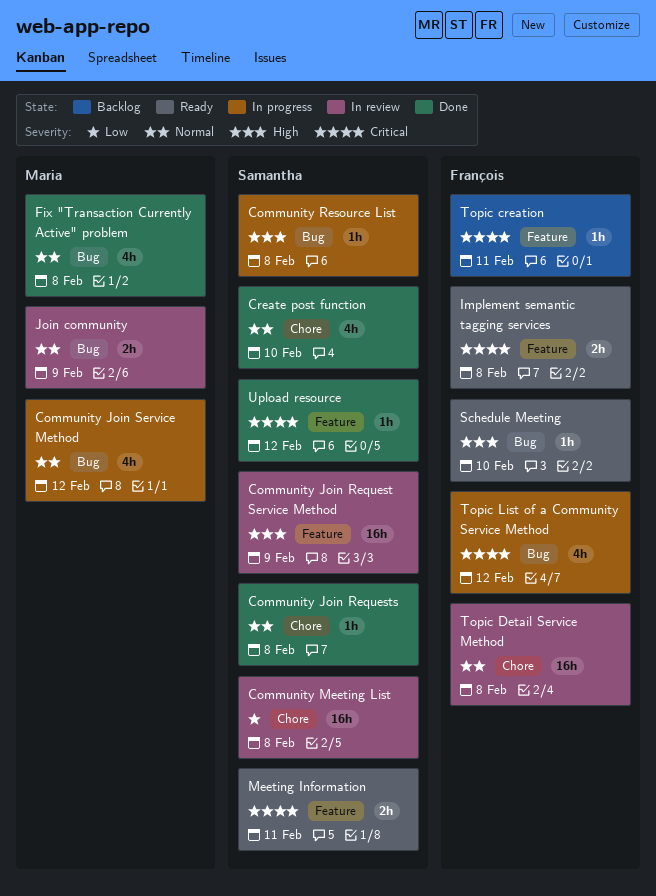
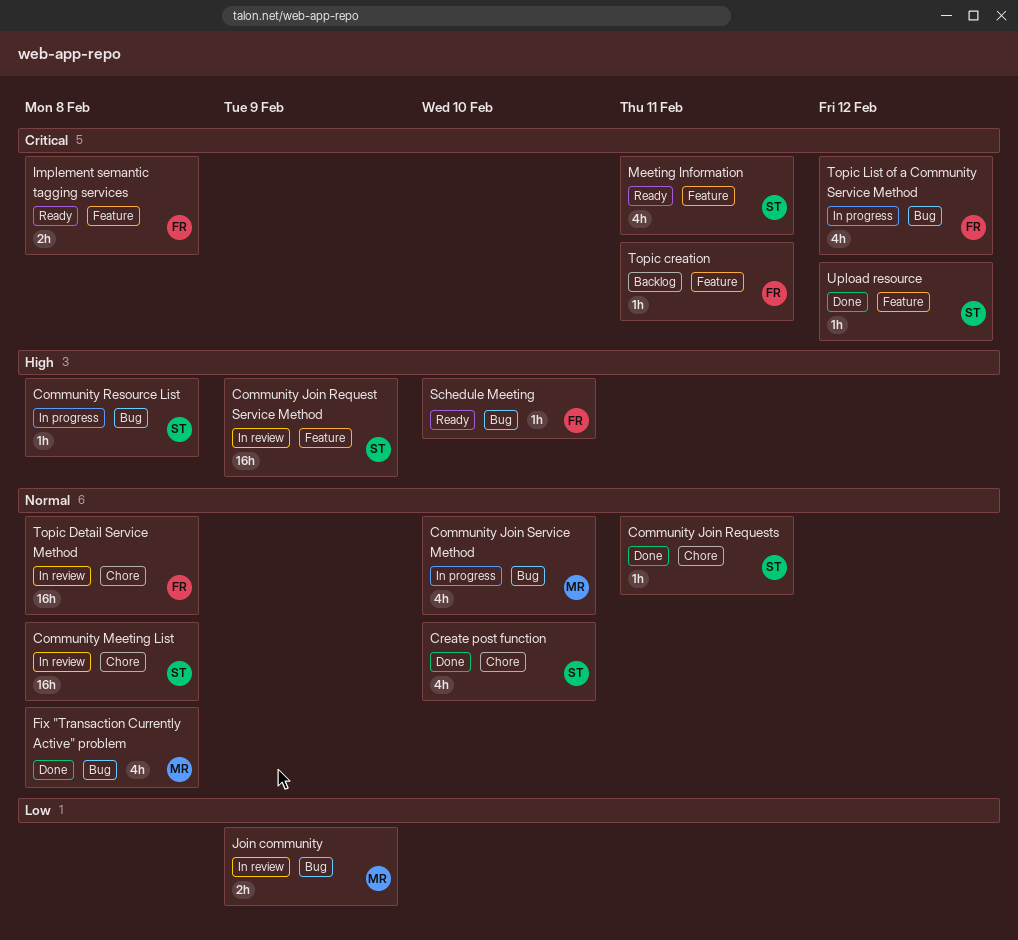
Community Join Requests, due: Feb 8 -> Feb 11
Community Join Service Method, due: Feb 12 -> Feb 10
Community Meeting List, priority: Low -> Normal
Join community, priority: Normal -> Low
Meeting Information, estimate: 2h -> 4h

